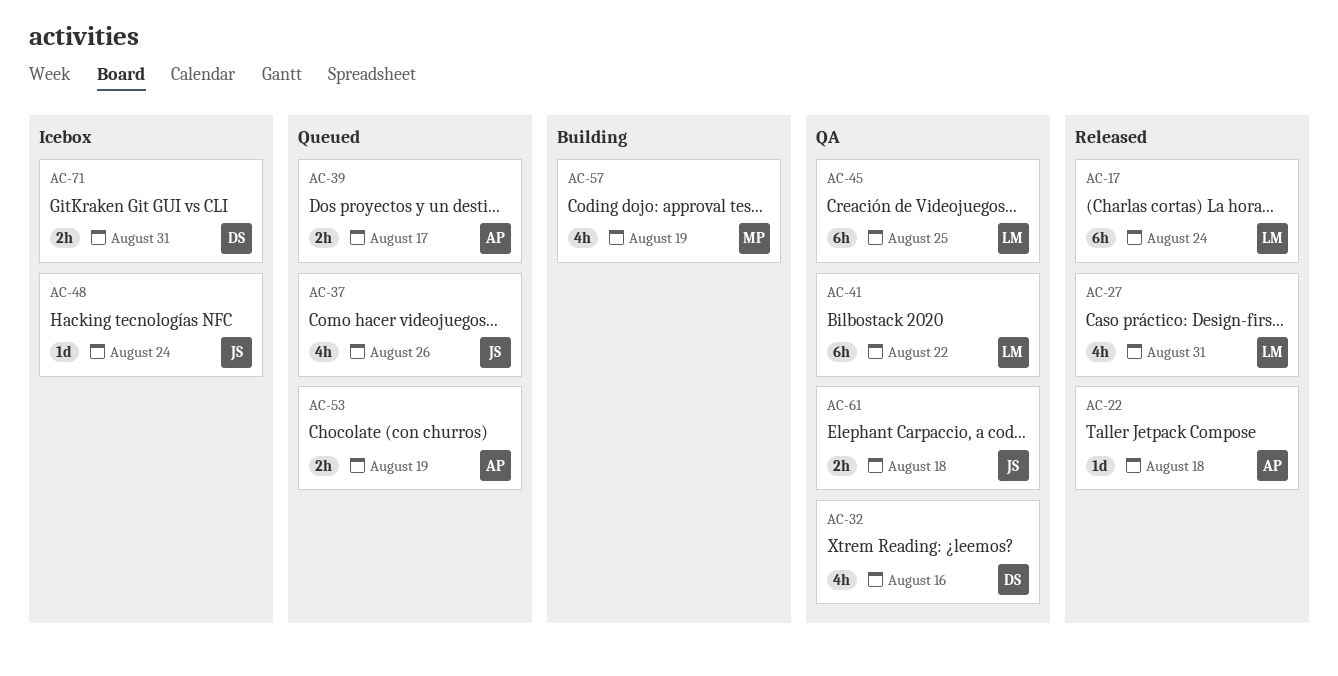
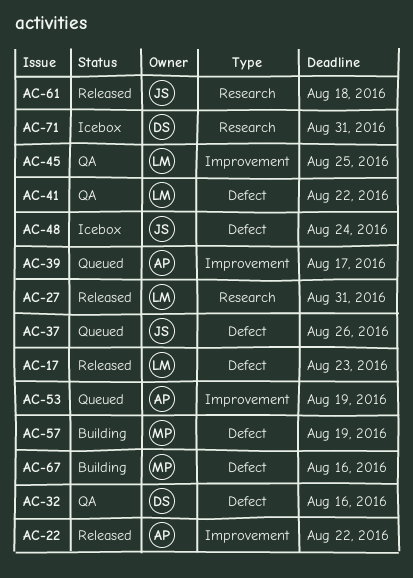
AC-17, due: Aug 24 -> Aug 23
AC-22, due: Aug 18 -> Aug 22
AC-61, status: QA -> Released
AC-67: none -> present

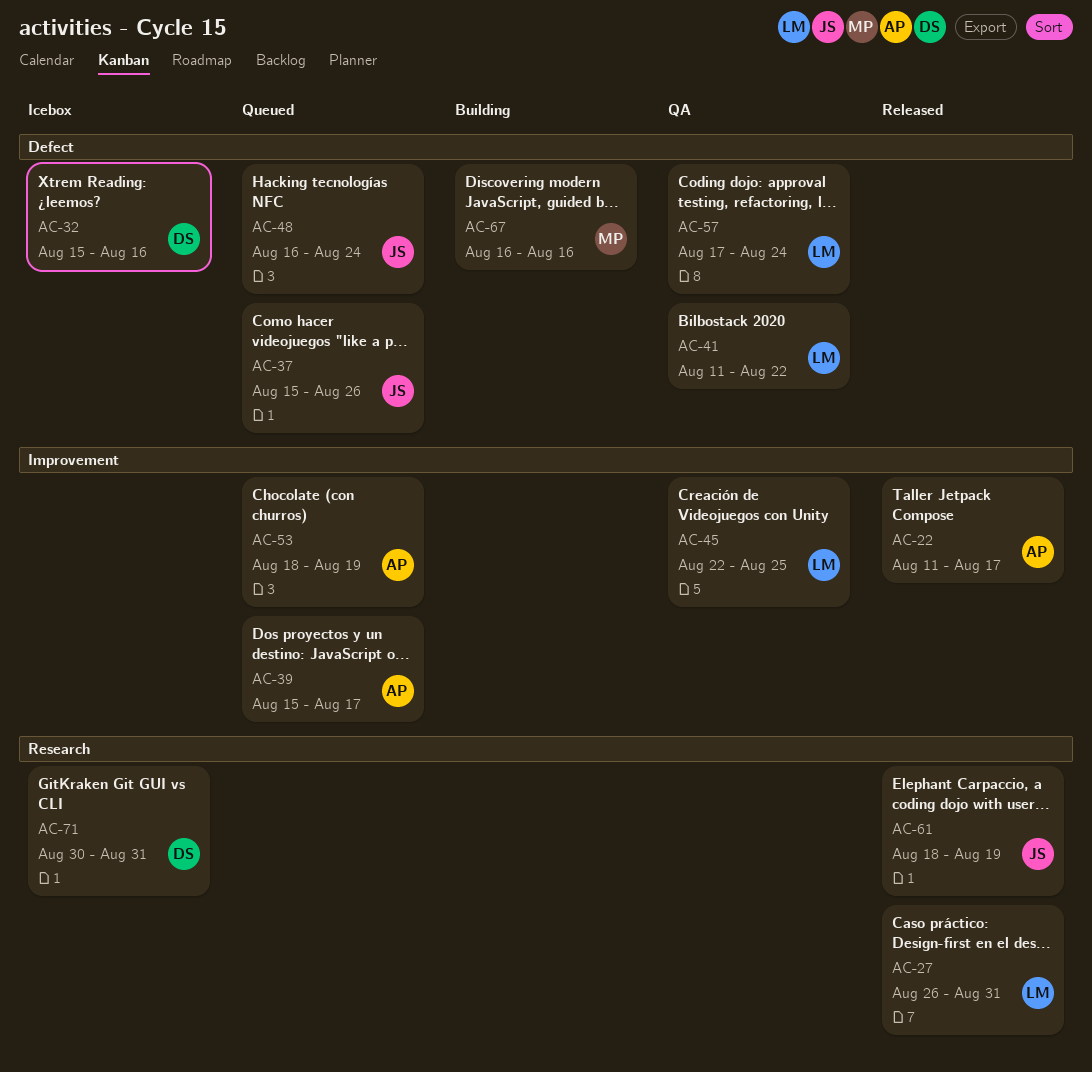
AC-17: present -> none
AC-22, due: Aug 22 -> Aug 17
AC-32, status: QA -> Icebox
AC-48, status: Icebox -> Queued
AC-57, status: Building -> QA
AC-57, owner: MP -> LM
AC-57, due: Aug 19 -> Aug 24
AC-61, due: Aug 18 -> Aug 19

